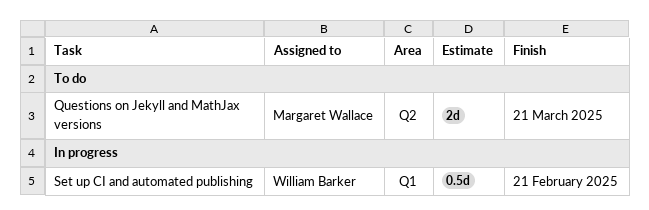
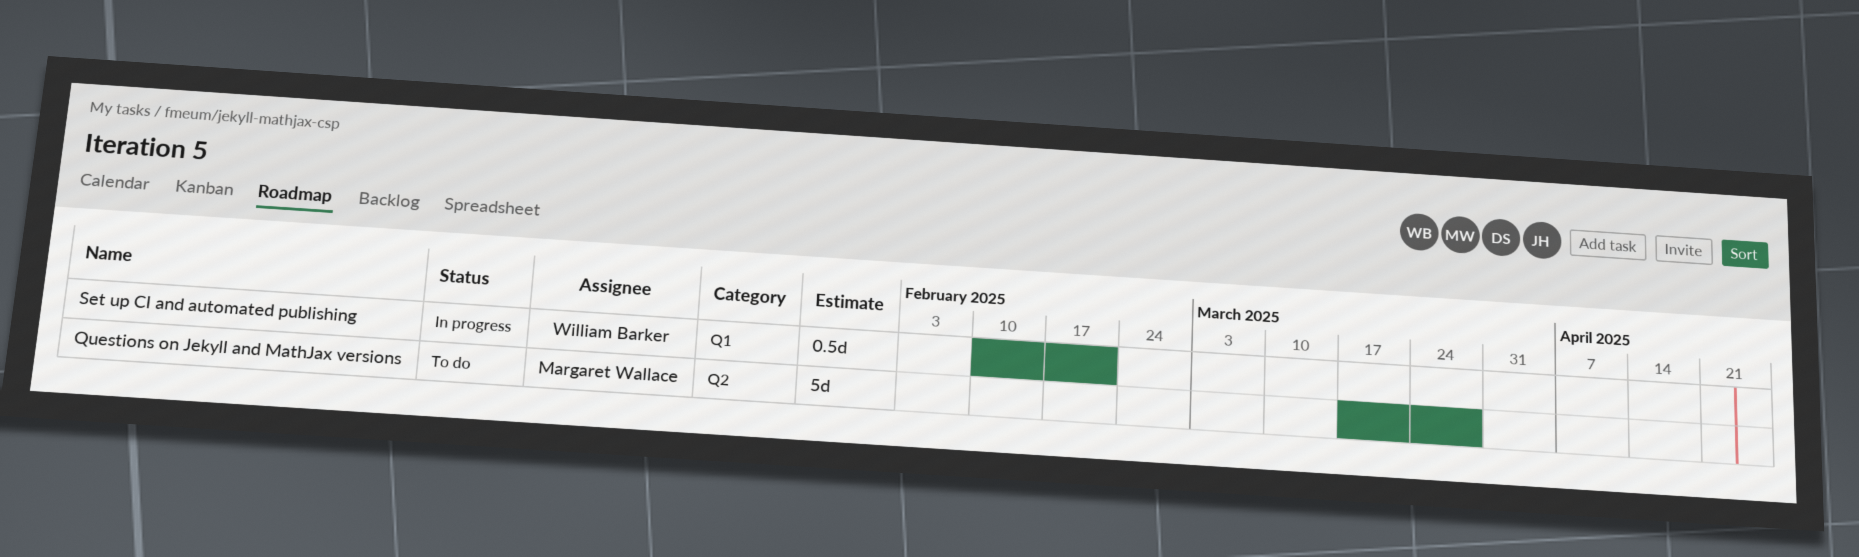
Questions on Jekyll and MathJax versions, estimate: 2d -> 5d
Questions on Jekyll and MathJax versions, due: Mar 21 -> Mar 28

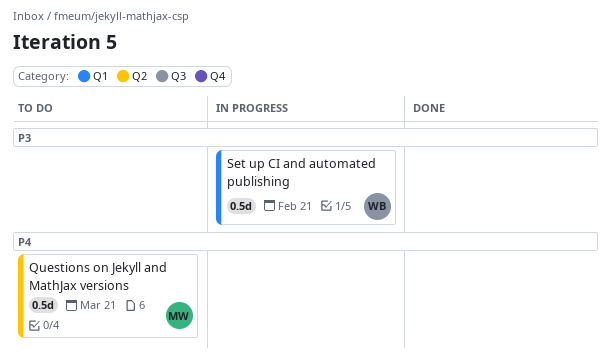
Questions on Jekyll and MathJax versions, estimate: 5d -> 0.5d
Questions on Jekyll and MathJax versions, due: Mar 28 -> Mar 21

